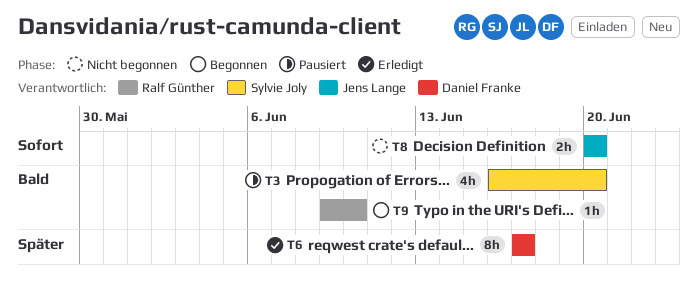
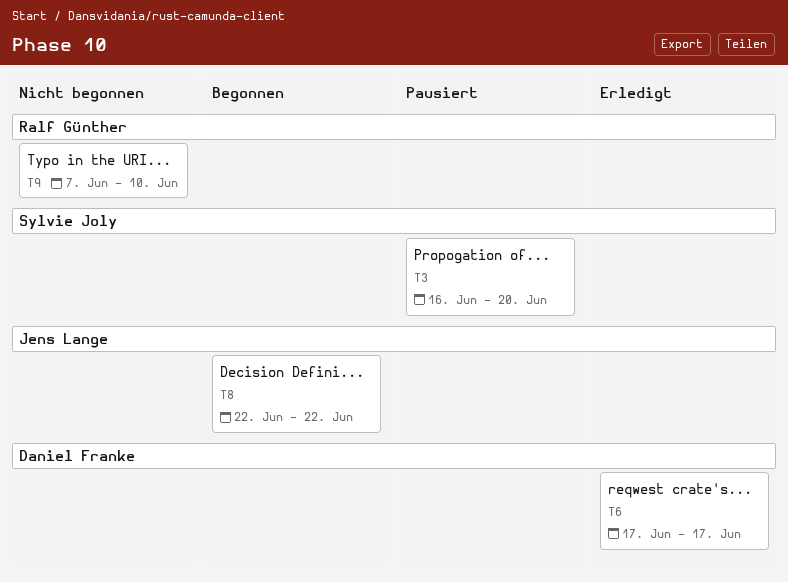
T8, status: Nicht begonnen -> Begonnen
T8, start: Jun 20 -> Jun 22
T8, due: Jun 20 -> Jun 22
T9, status: Begonnen -> Nicht begonnen
T9, start: Jun 9 -> Jun 7

